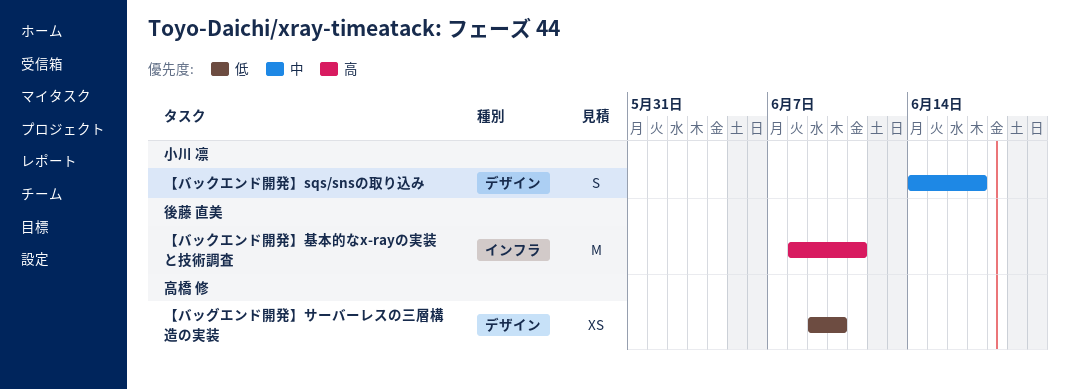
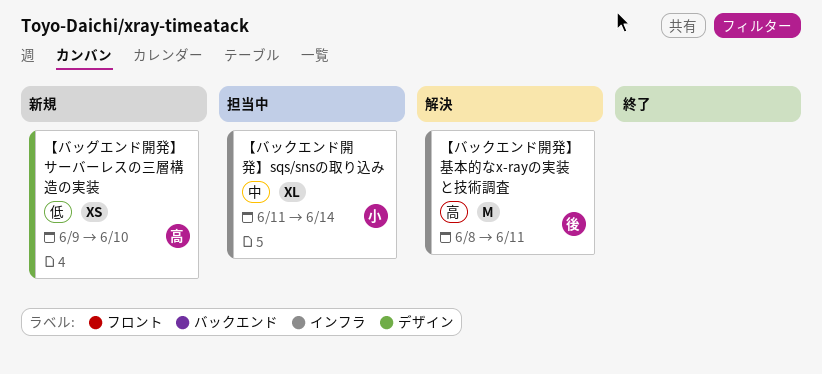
【バックエンド開発】sqs/snsの取り込み, label: デザイン -> インフラ
【バックエンド開発】sqs/snsの取り込み, estimate: S -> XL
【バックエンド開発】sqs/snsの取り込み, start: Jun 14 -> Jun 11
【バックエンド開発】sqs/snsの取り込み, due: Jun 17 -> Jun 14

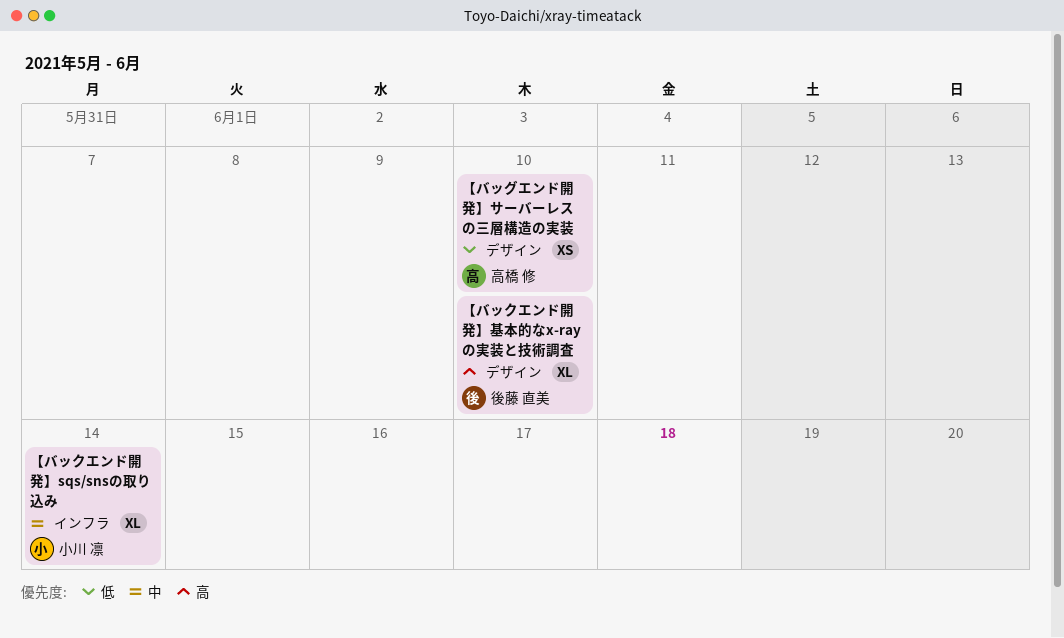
【バックエンド開発】基本的なx-rayの実装と技術調査, label: インフラ -> デザイン
【バックエンド開発】基本的なx-rayの実装と技術調査, estimate: M -> XL
【バックエンド開発】基本的なx-rayの実装と技術調査, due: Jun 11 -> Jun 10

